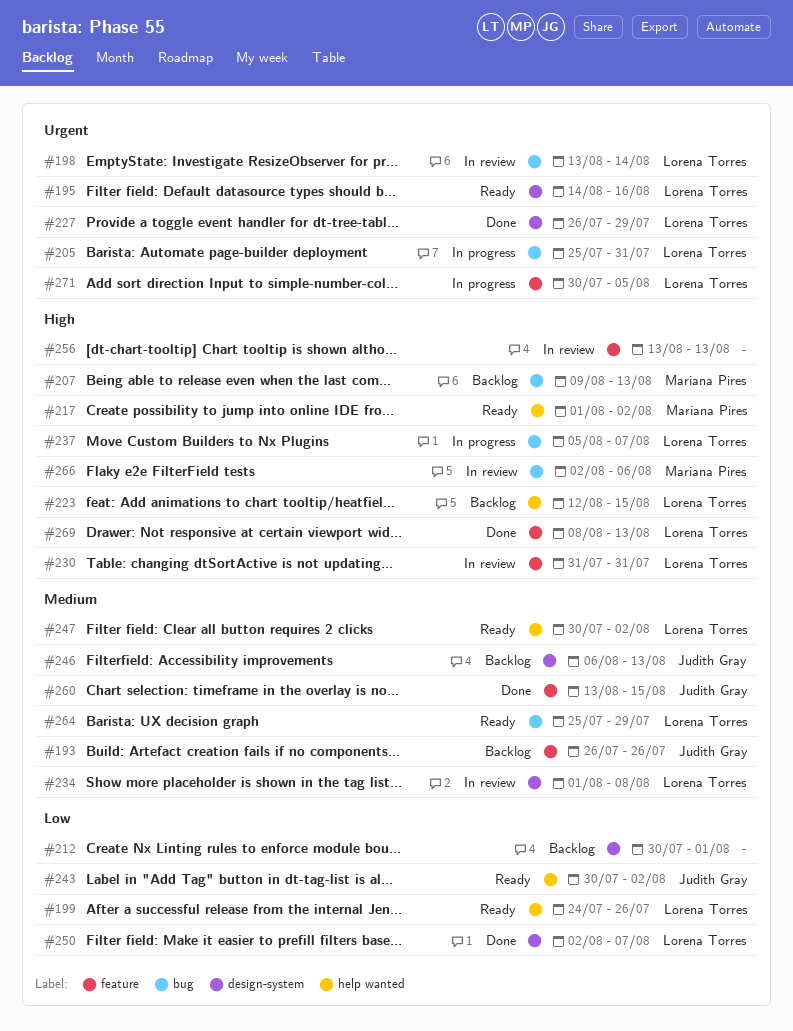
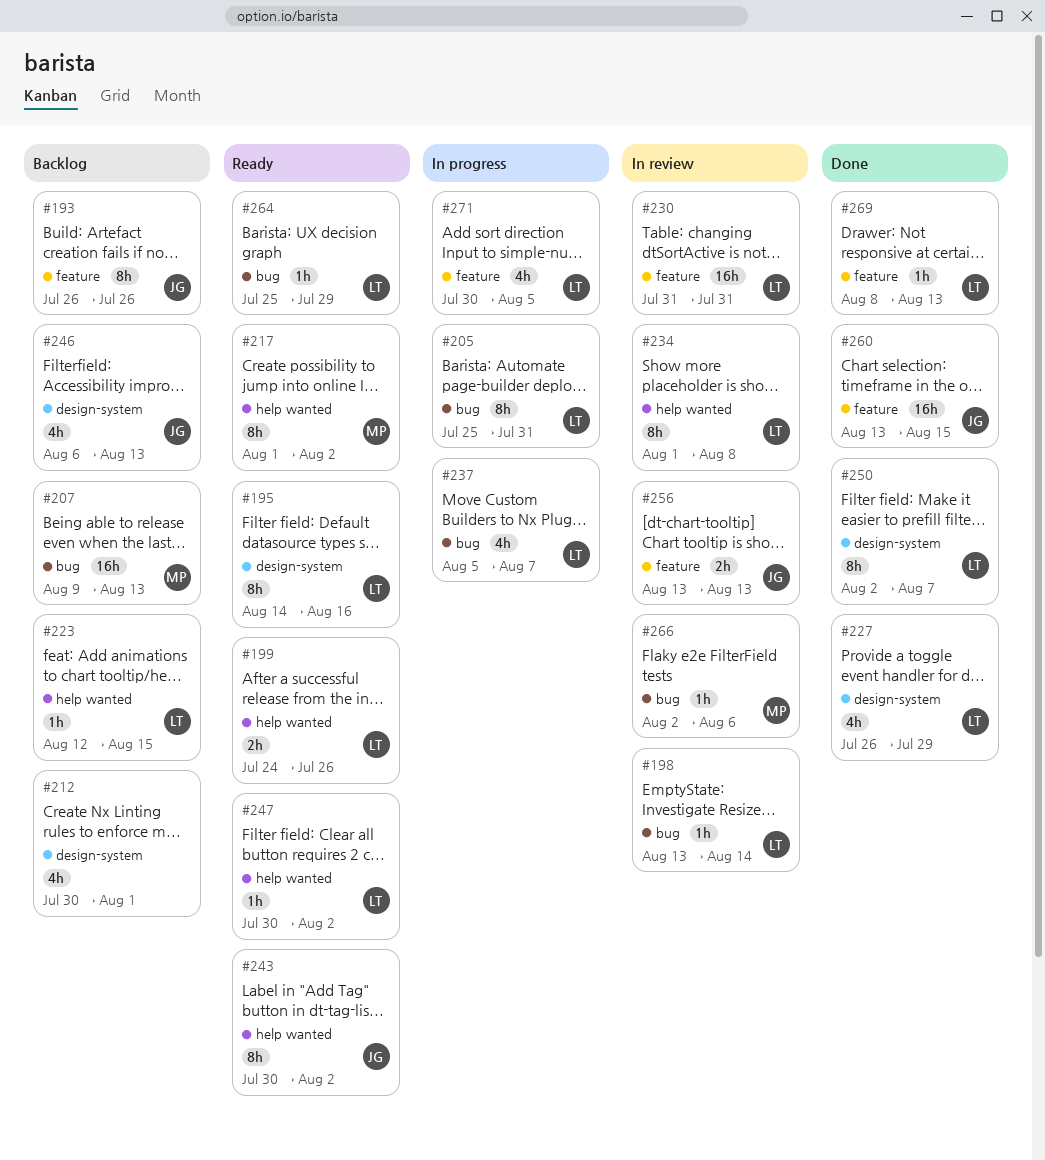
#234, label: design-system -> help wanted
#256, owner: none -> Judith Gray

